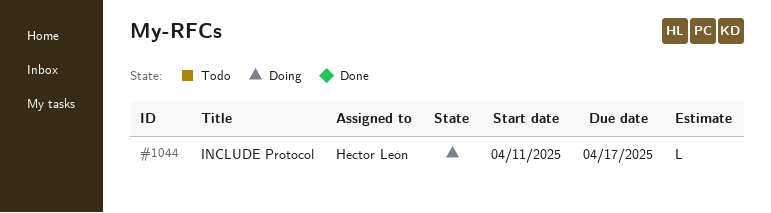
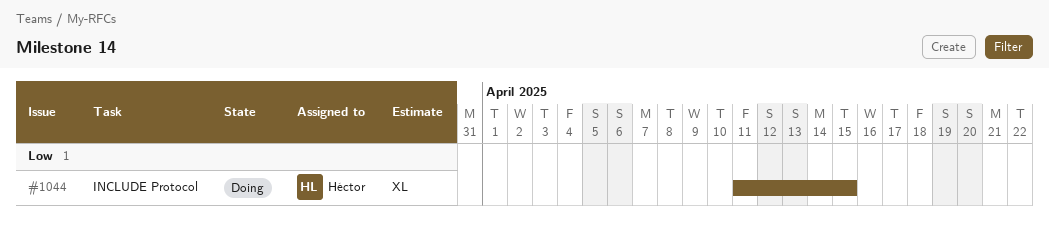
#1044, estimate: L -> XL
#1044, due: Apr 17 -> Apr 15

